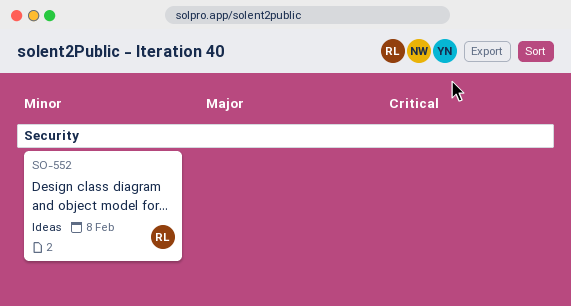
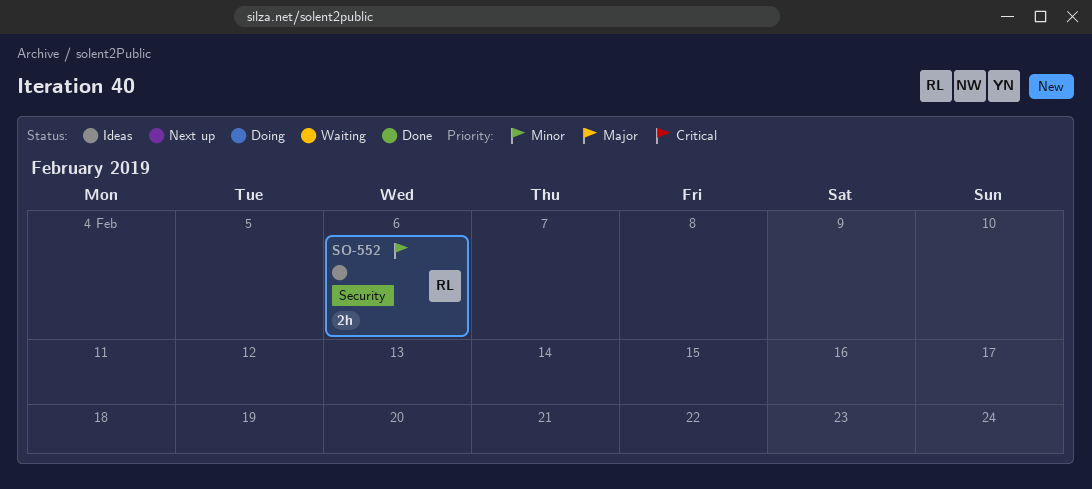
SO-552, due: Feb 8 -> Feb 6

